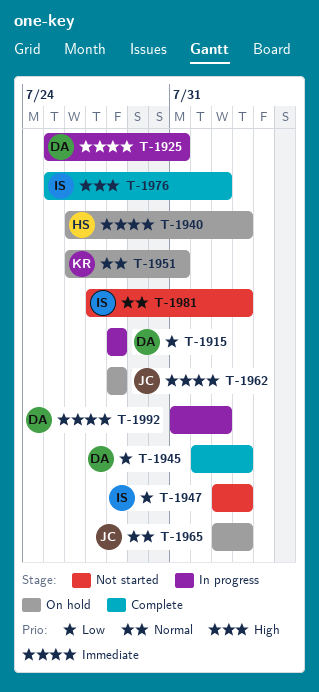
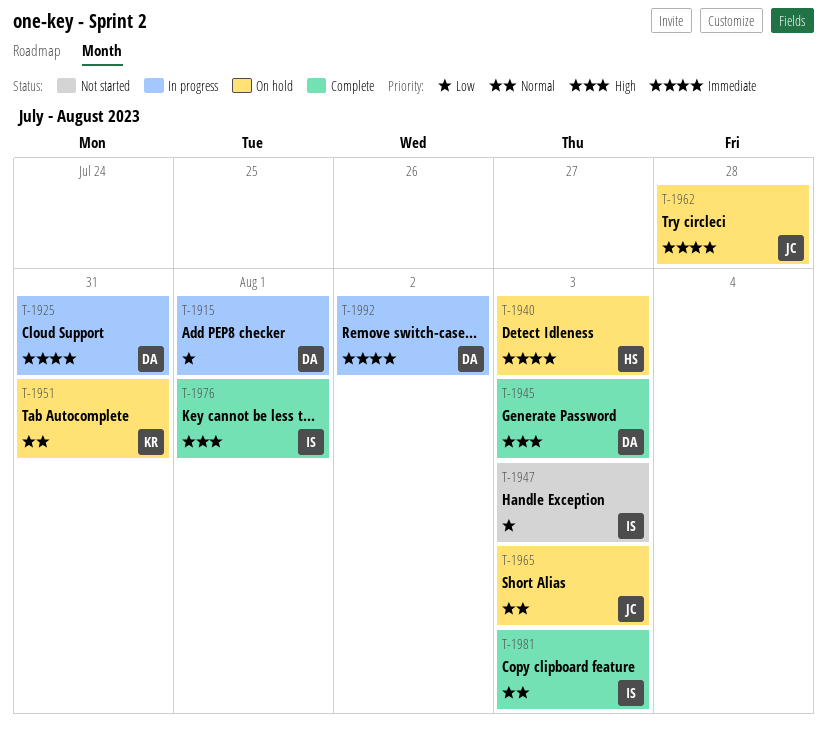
T-1915, due: Jul 28 -> Aug 1
T-1945, priority: Low -> High
T-1976, due: Aug 2 -> Aug 1
T-1981, status: Not started -> Complete

